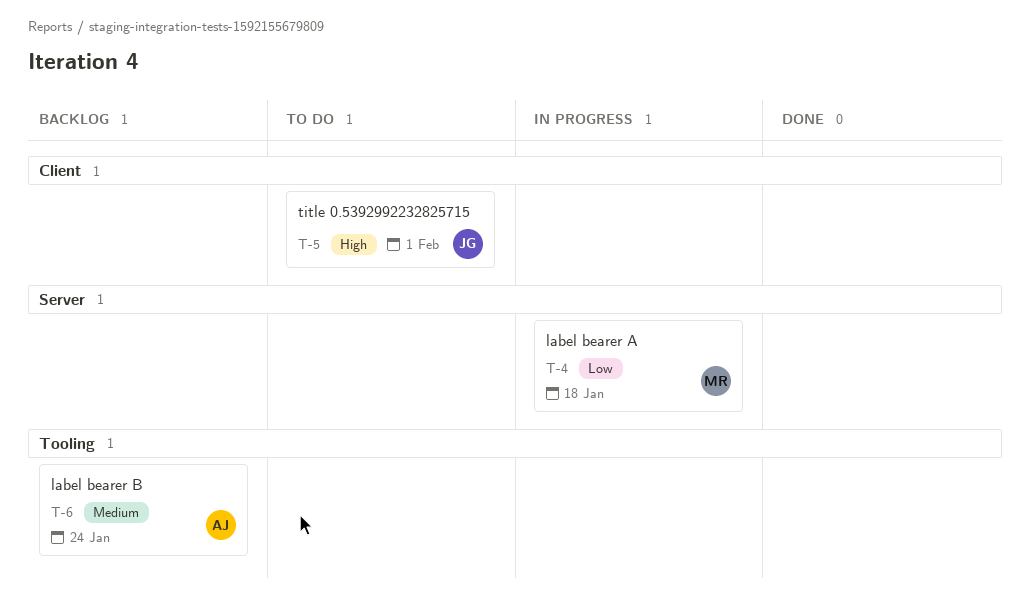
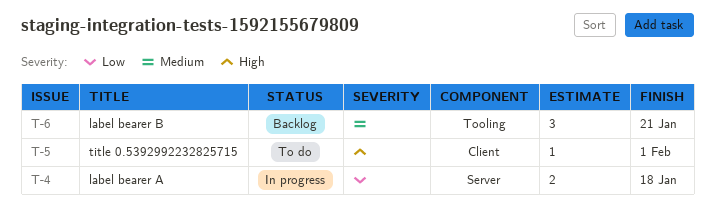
T-6, due: Jan 24 -> Jan 21

